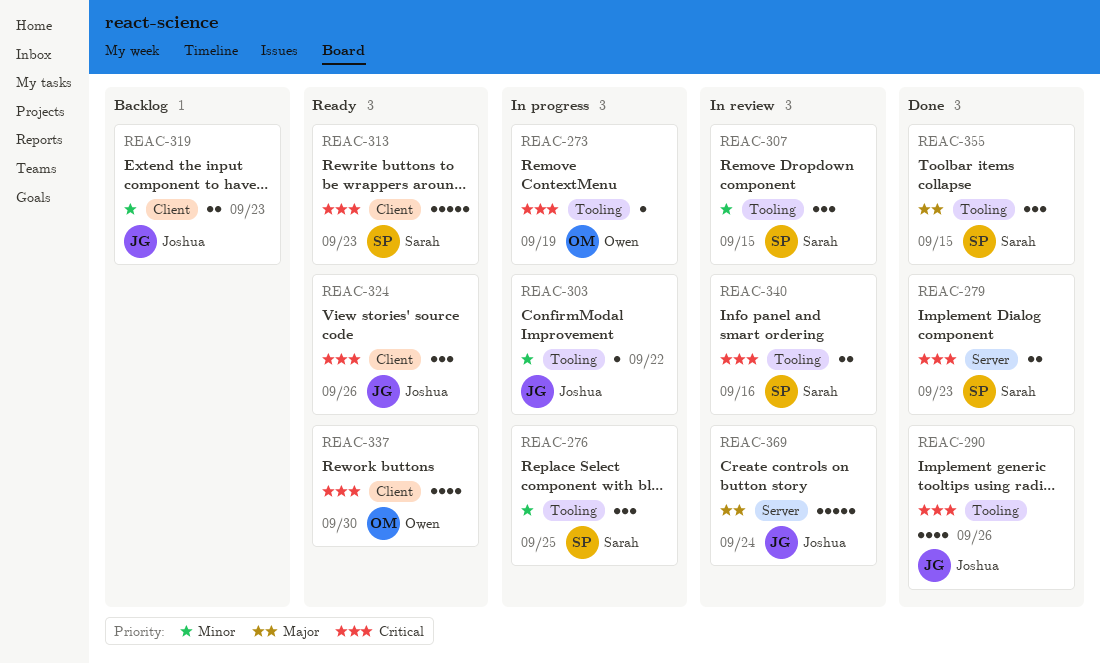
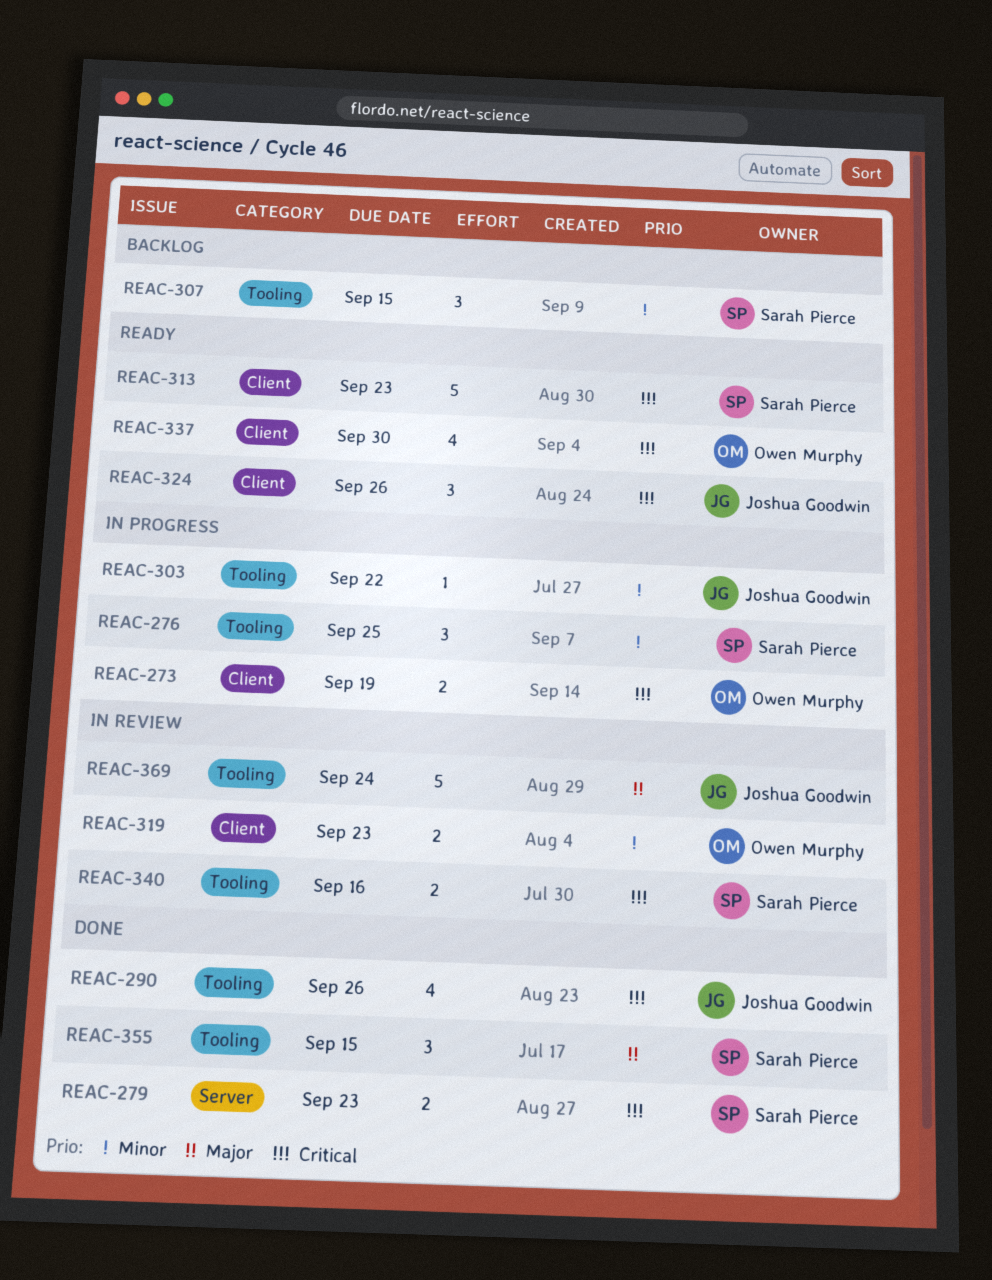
REAC-273, label: Tooling -> Client
REAC-273, estimate: 1 -> 2
REAC-307, status: In review -> Backlog
REAC-319, status: Backlog -> In review
REAC-319, owner: Joshua Goodwin -> Owen Murphy
REAC-369, label: Server -> Tooling

